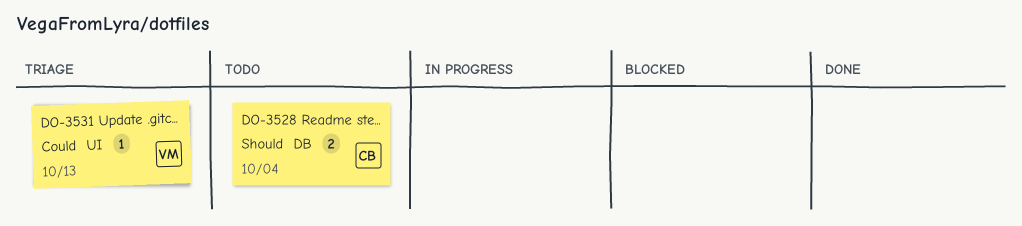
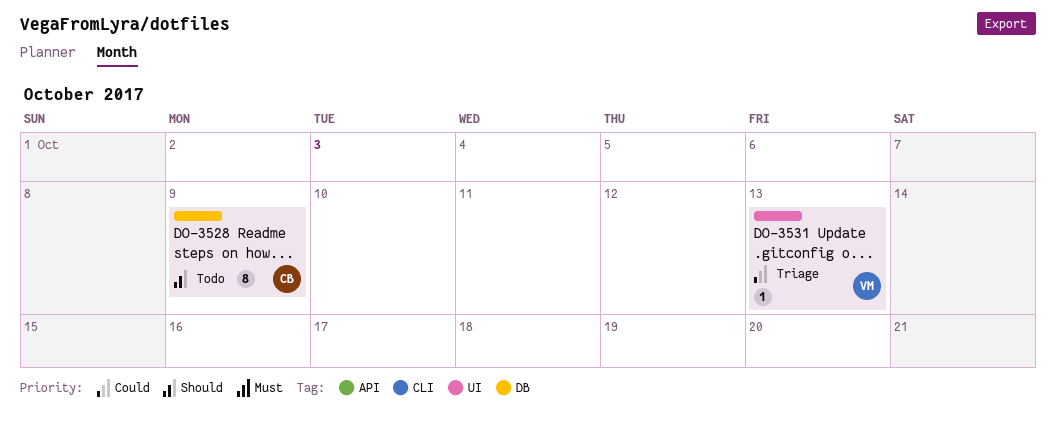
DO-3528, estimate: 2 -> 8
DO-3528, due: Oct 4 -> Oct 9

